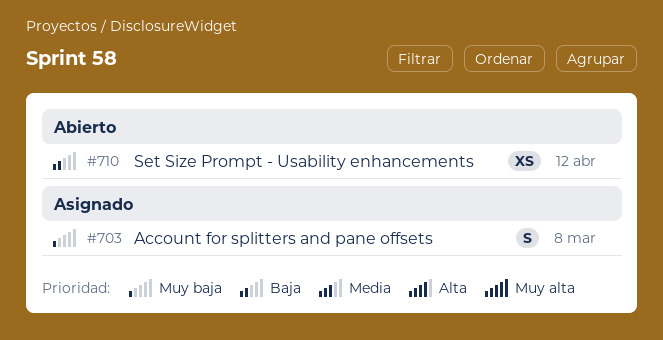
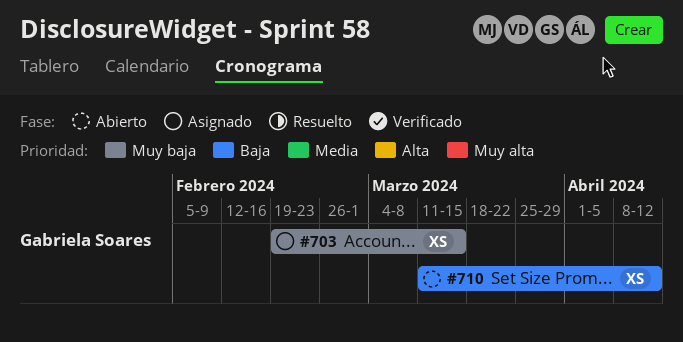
#703, estimate: S -> XS
#703, due: Mar 8 -> Mar 15

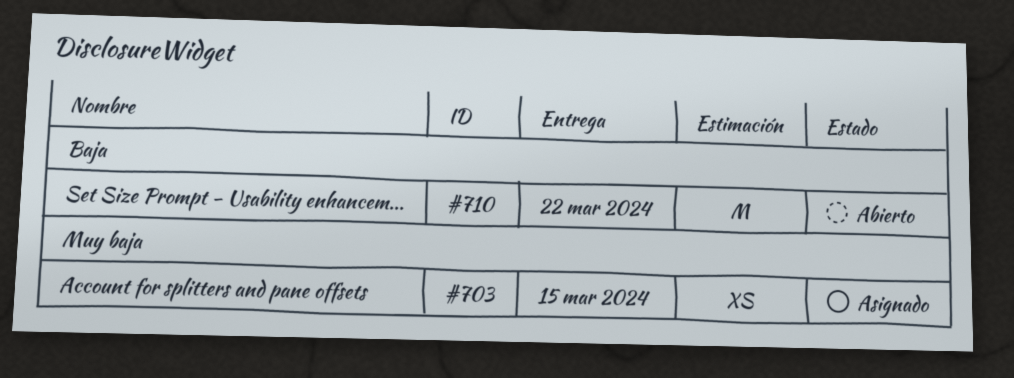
#710, estimate: XS -> M
#710, due: Apr 12 -> Mar 22

